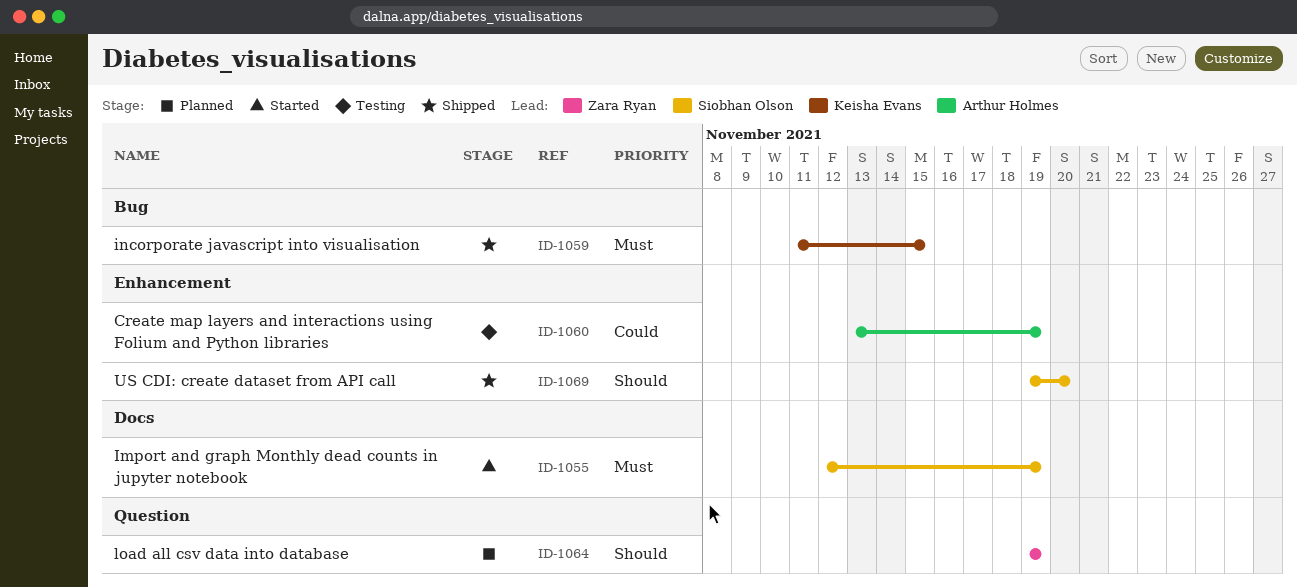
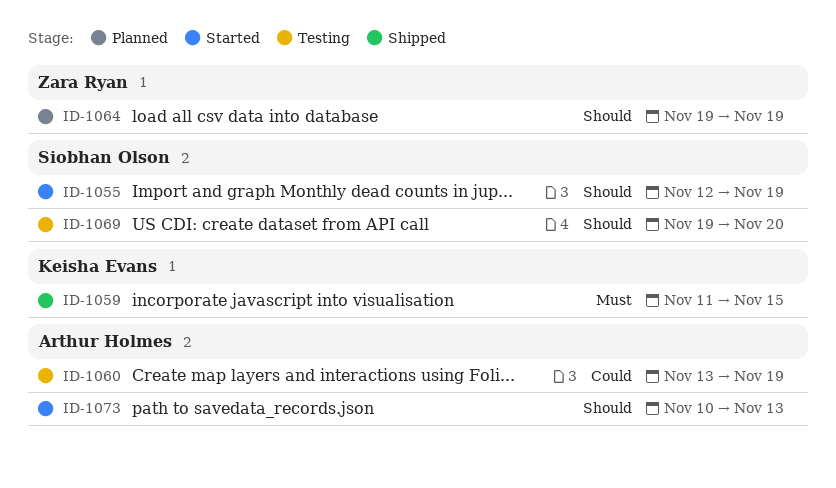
ID-1055, priority: Must -> Should
ID-1069, status: Shipped -> Testing
ID-1073: none -> present

